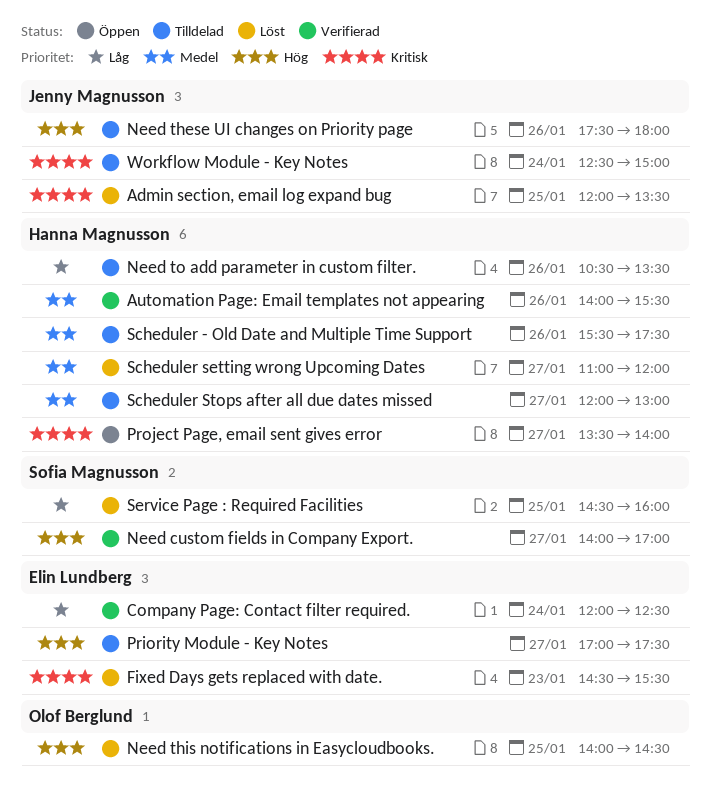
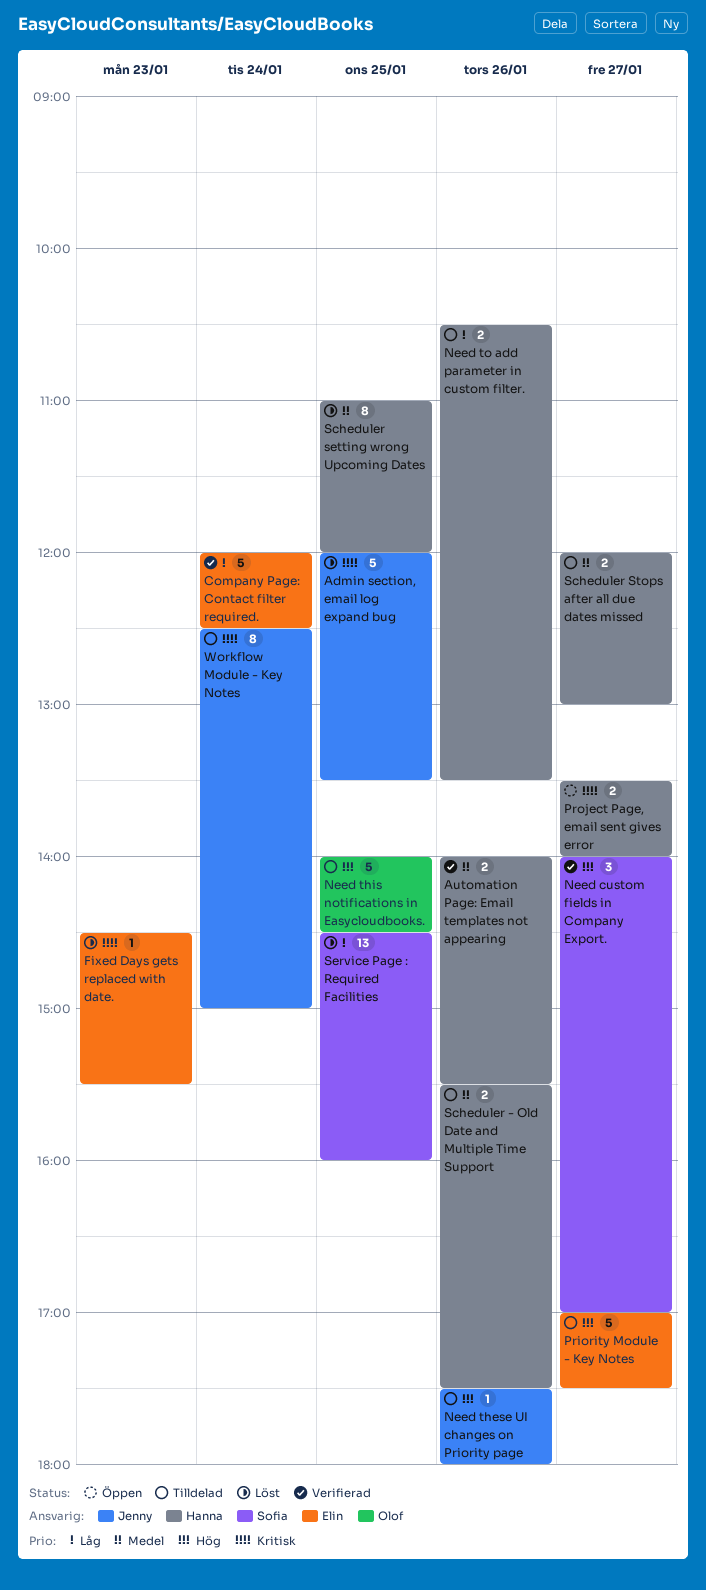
Need this notifications in Easycloudbooks., status: Löst -> Tilldelad
Scheduler setting wrong Upcoming Dates, day: Jan 27 -> Jan 25

